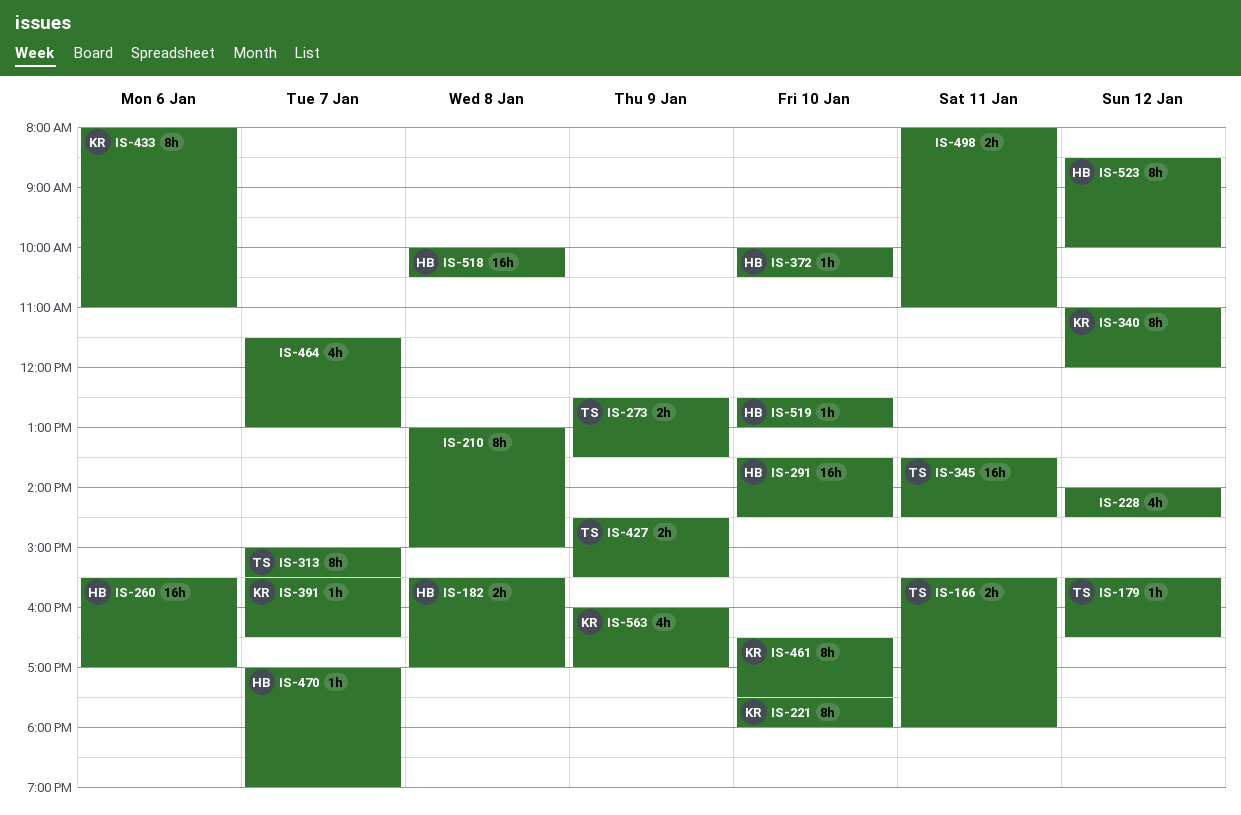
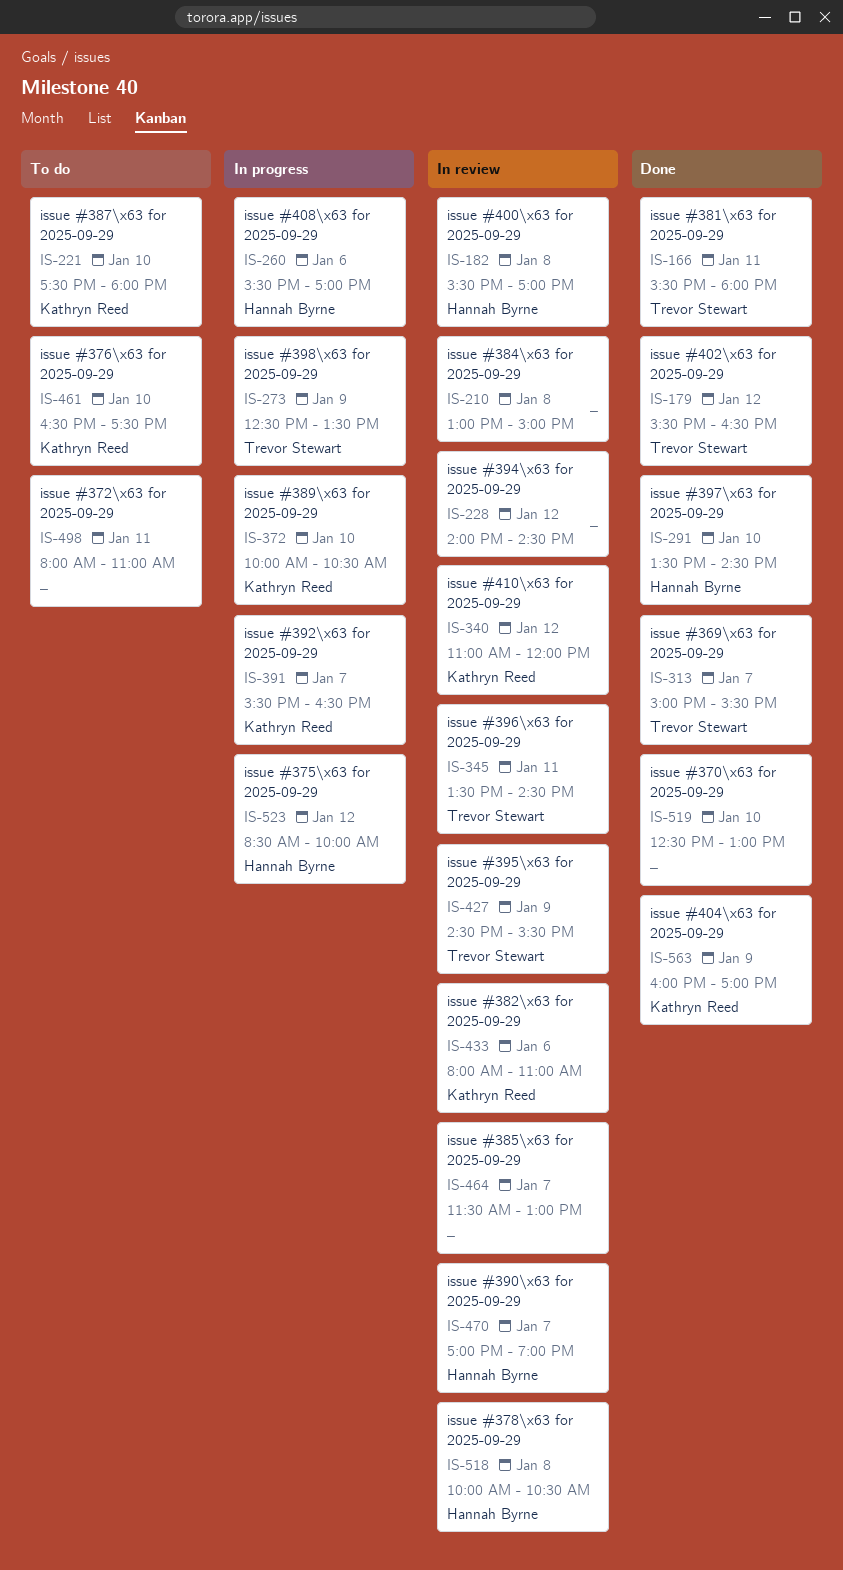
IS-372, owner: Hannah Byrne -> Kathryn Reed
IS-519, owner: Hannah Byrne -> none

